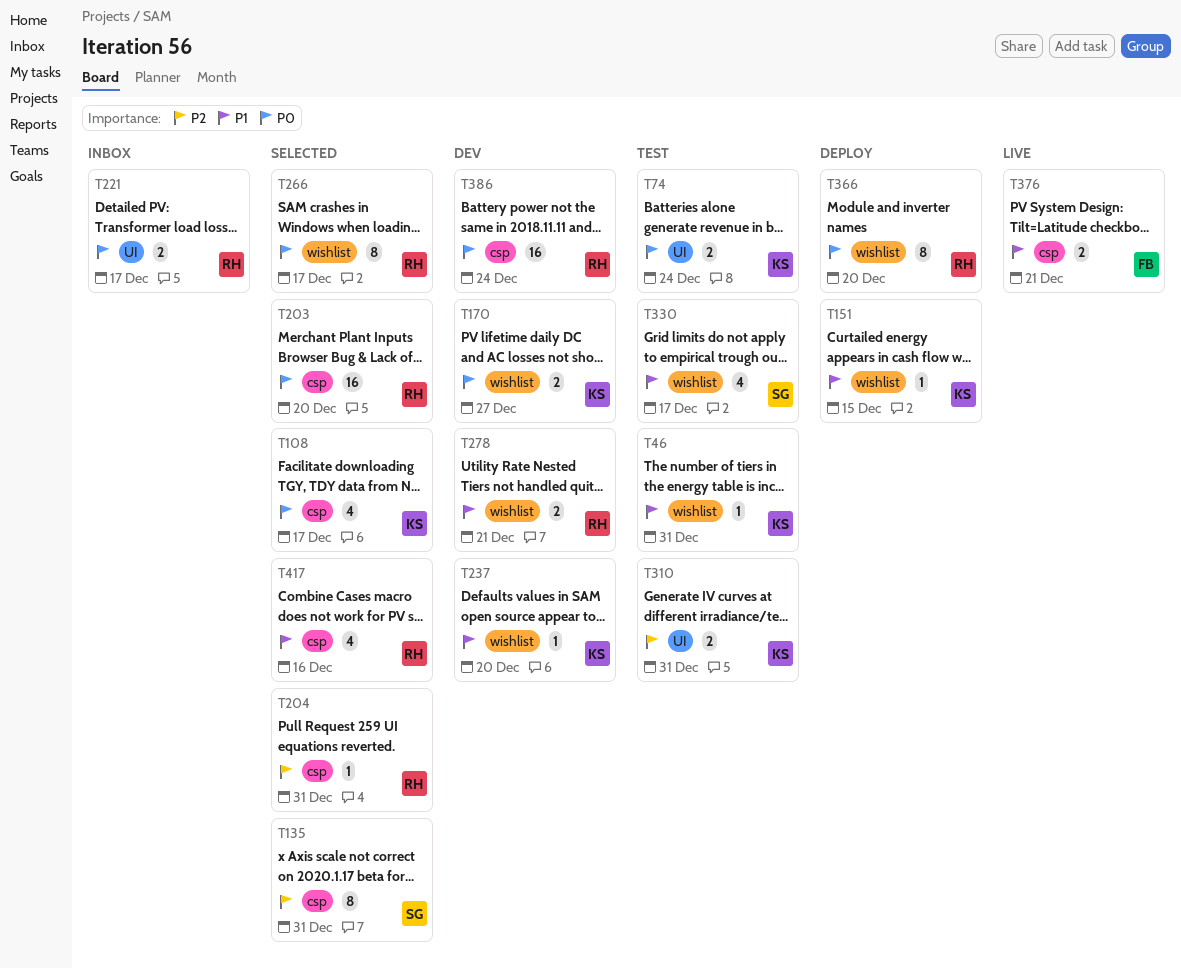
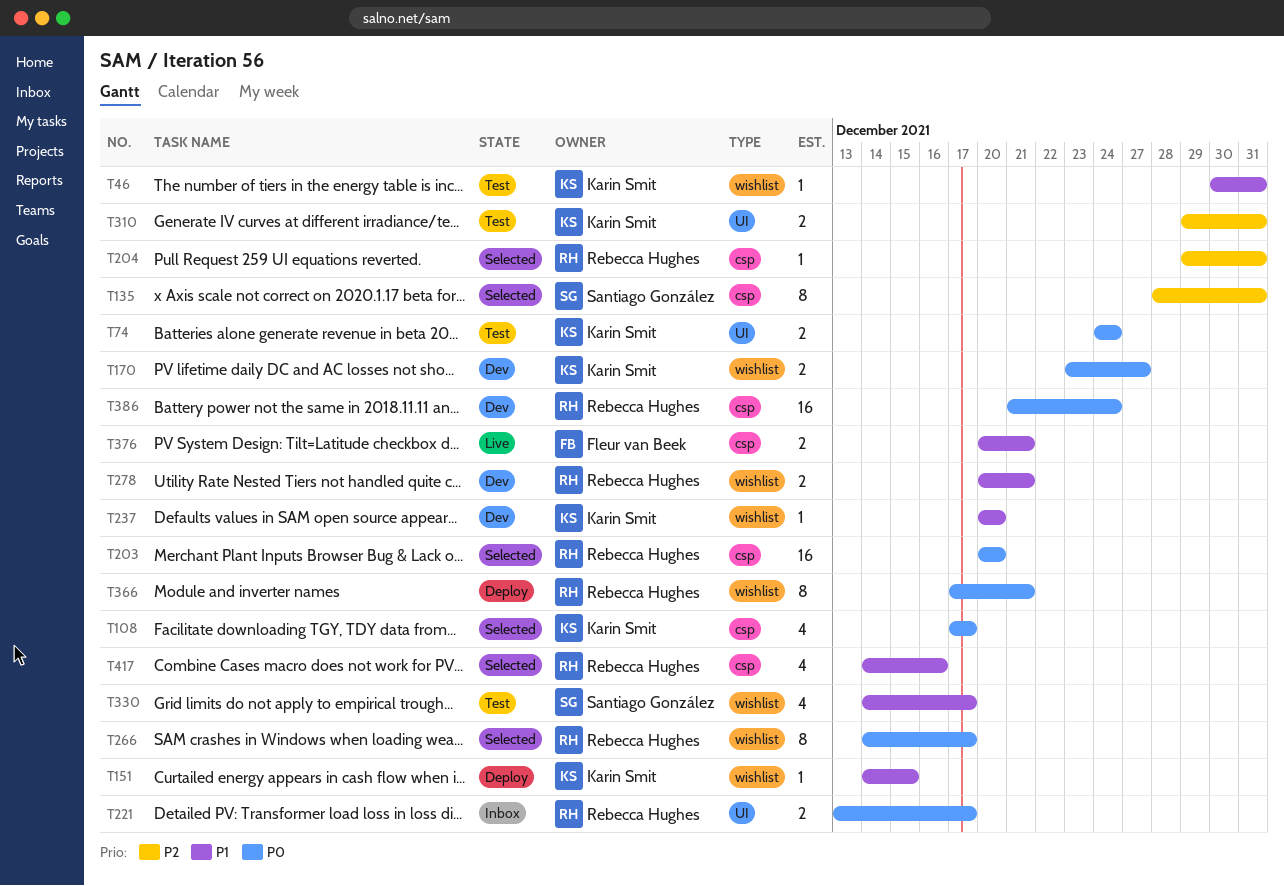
T366, due: Dec 20 -> Dec 21

